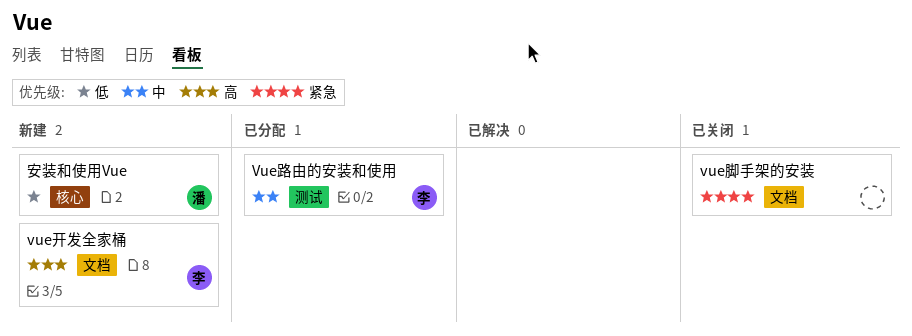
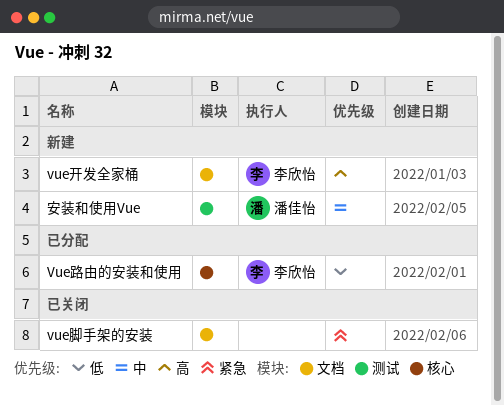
Vue路由的安装和使用, priority: 中 -> 低
Vue路由的安装和使用, label: 测试 -> 核心
安装和使用Vue, priority: 低 -> 中
安装和使用Vue, label: 核心 -> 测试

